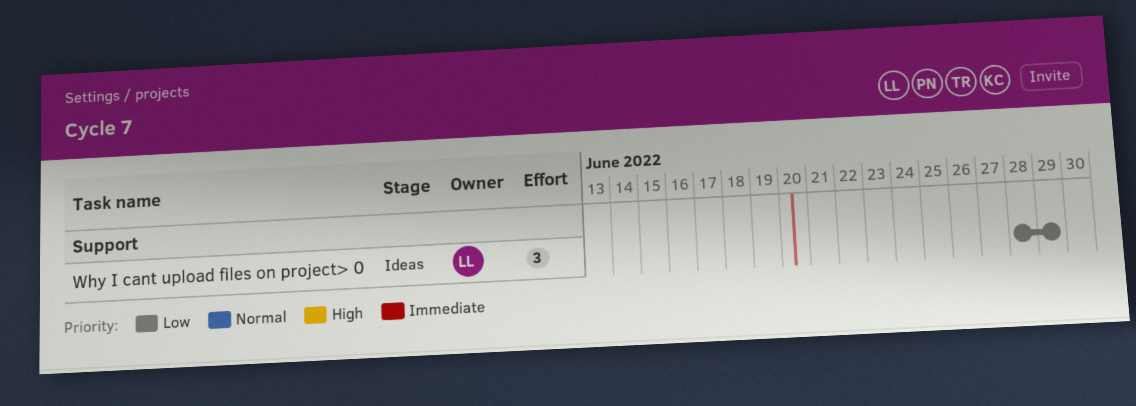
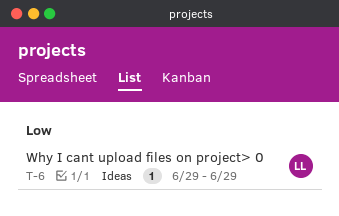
Why I cant upload files on project> 0, estimate: 3 -> 1
Why I cant upload files on project> 0, start: Jun 28 -> Jun 29

